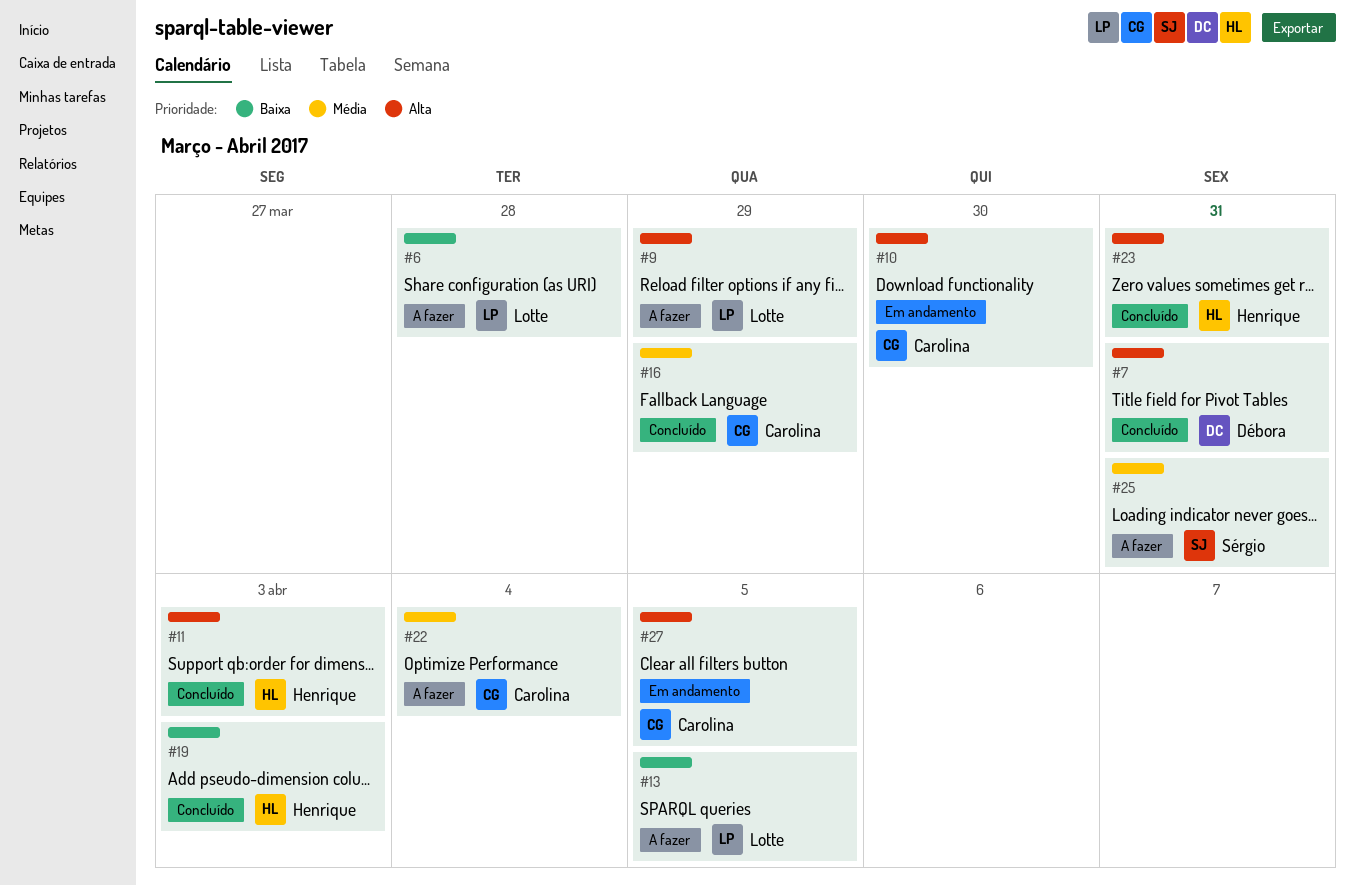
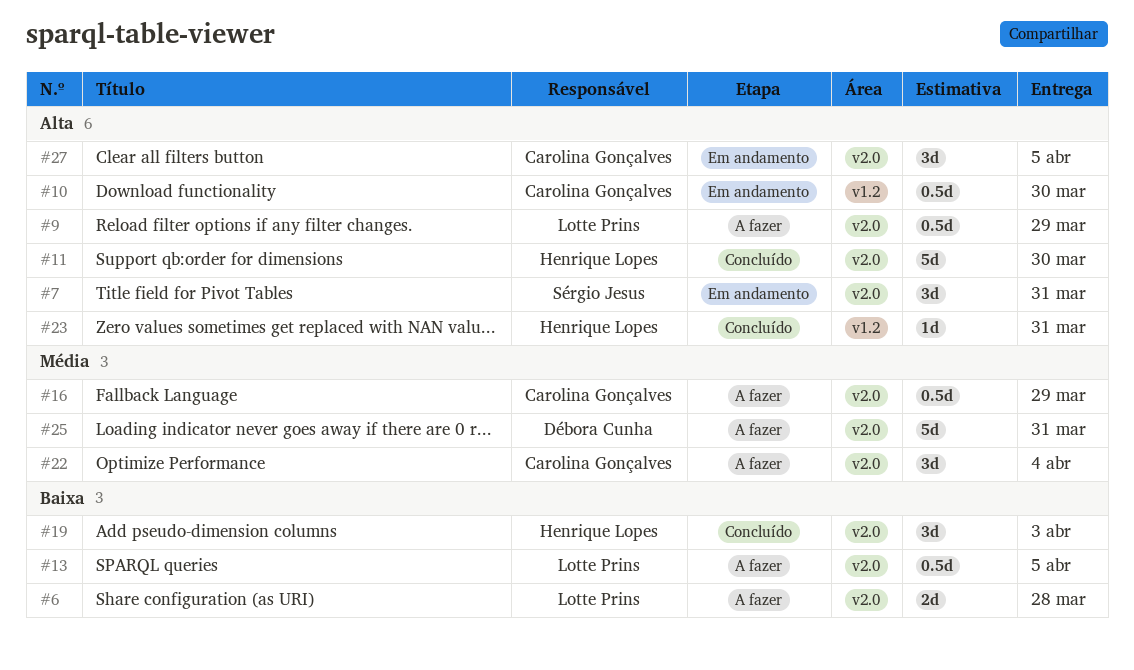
#7, status: Concluído -> Em andamento
#7, owner: Débora Cunha -> Sérgio Jesus
#11, due: Apr 3 -> Mar 30
#16, status: Concluído -> A fazer
#25, owner: Sérgio Jesus -> Débora Cunha

